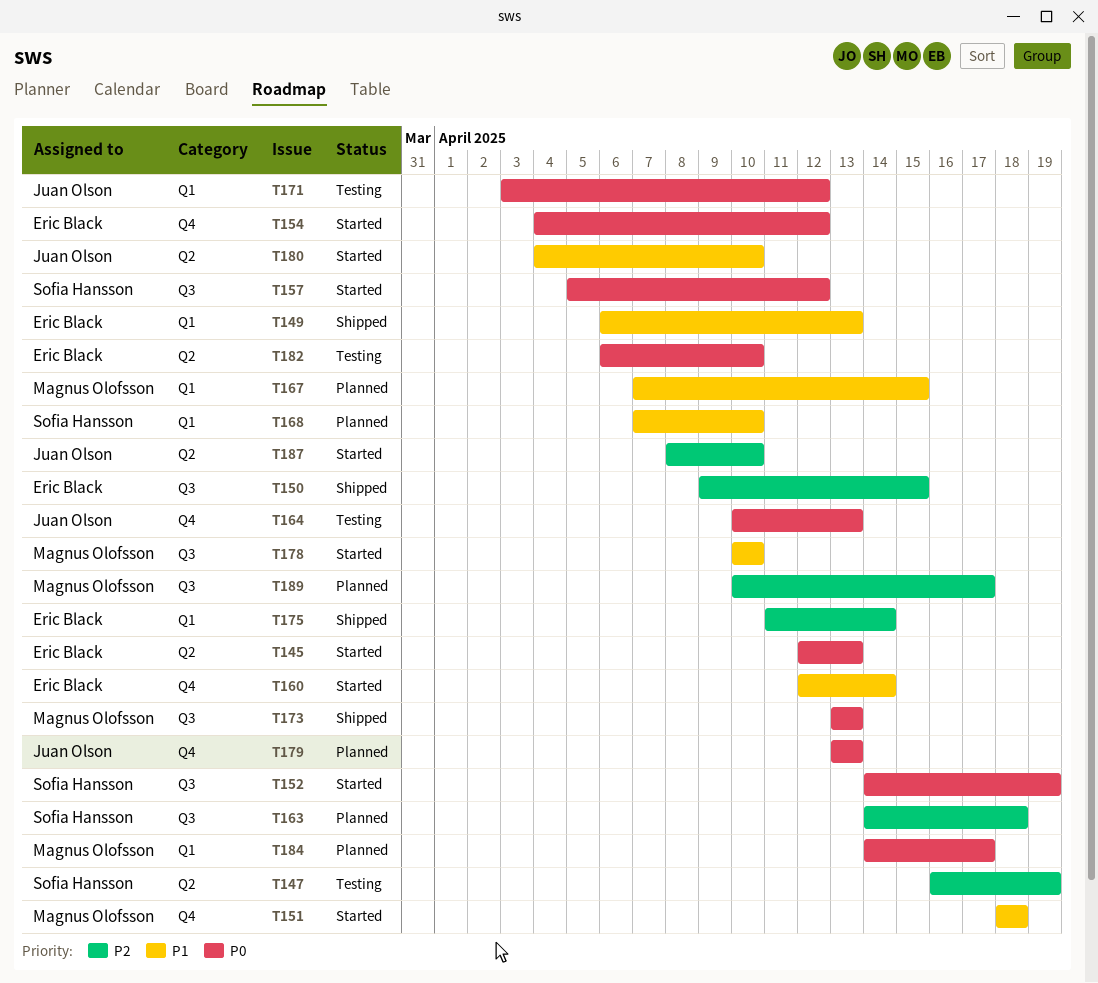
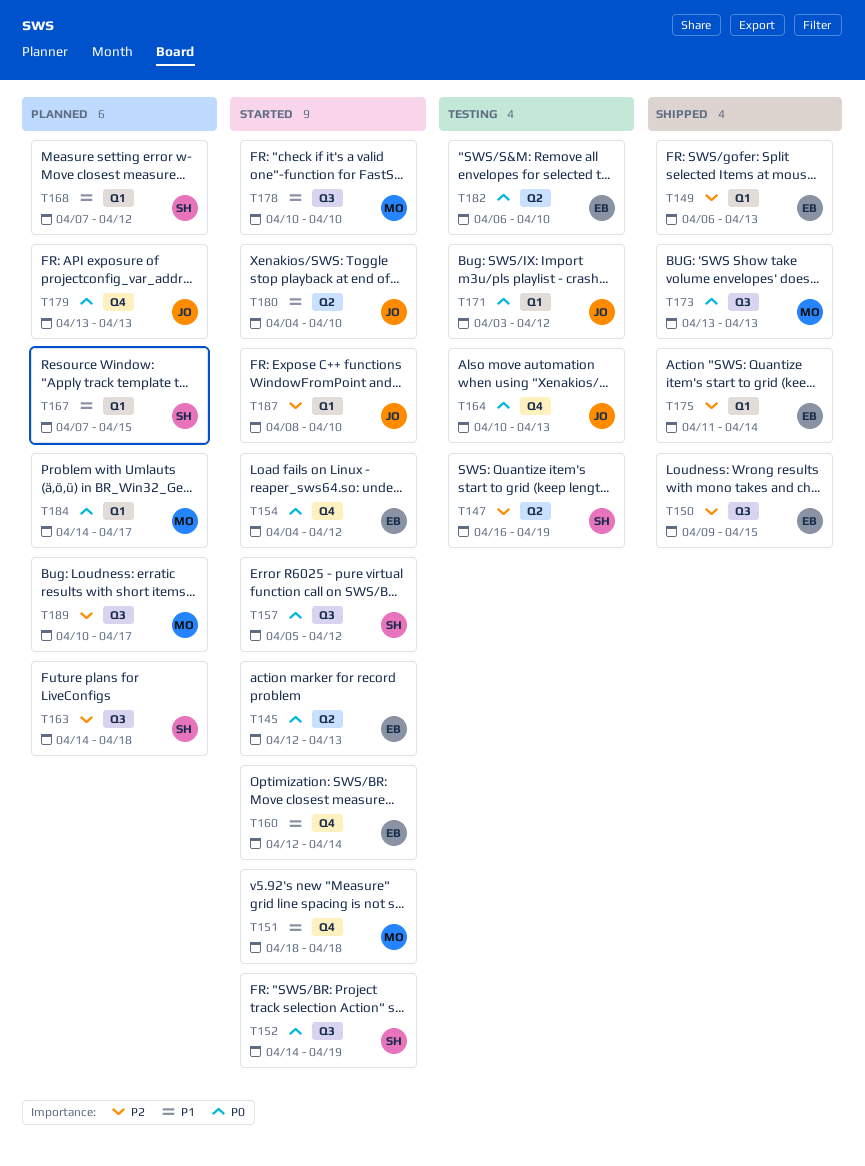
T149, priority: P1 -> P2
T167, owner: Magnus Olofsson -> Sofia Hansson
T168, due: Apr 10 -> Apr 12
T187, label: Q2 -> Q1

